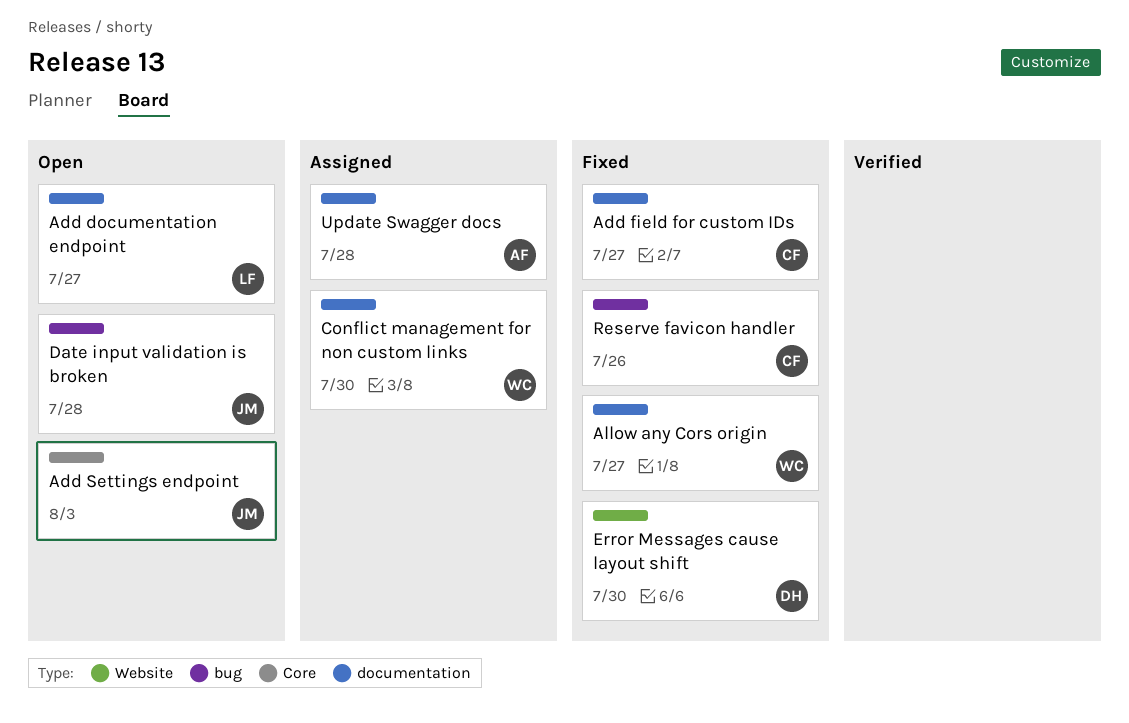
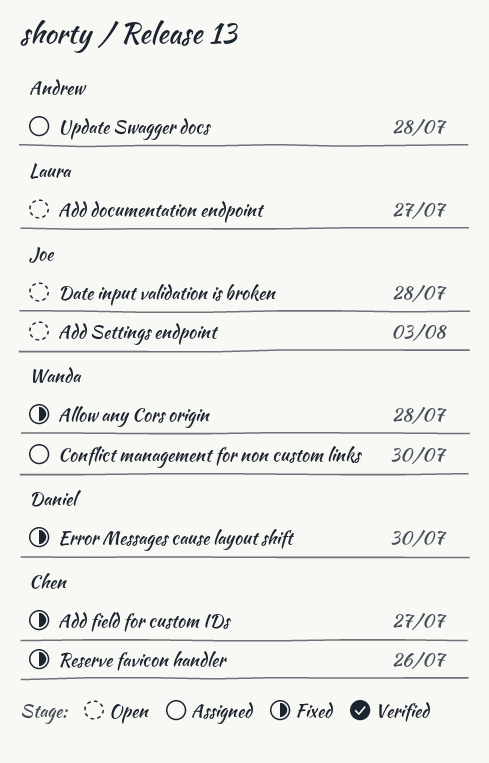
Allow any Cors origin, due: Jul 27 -> Jul 28

